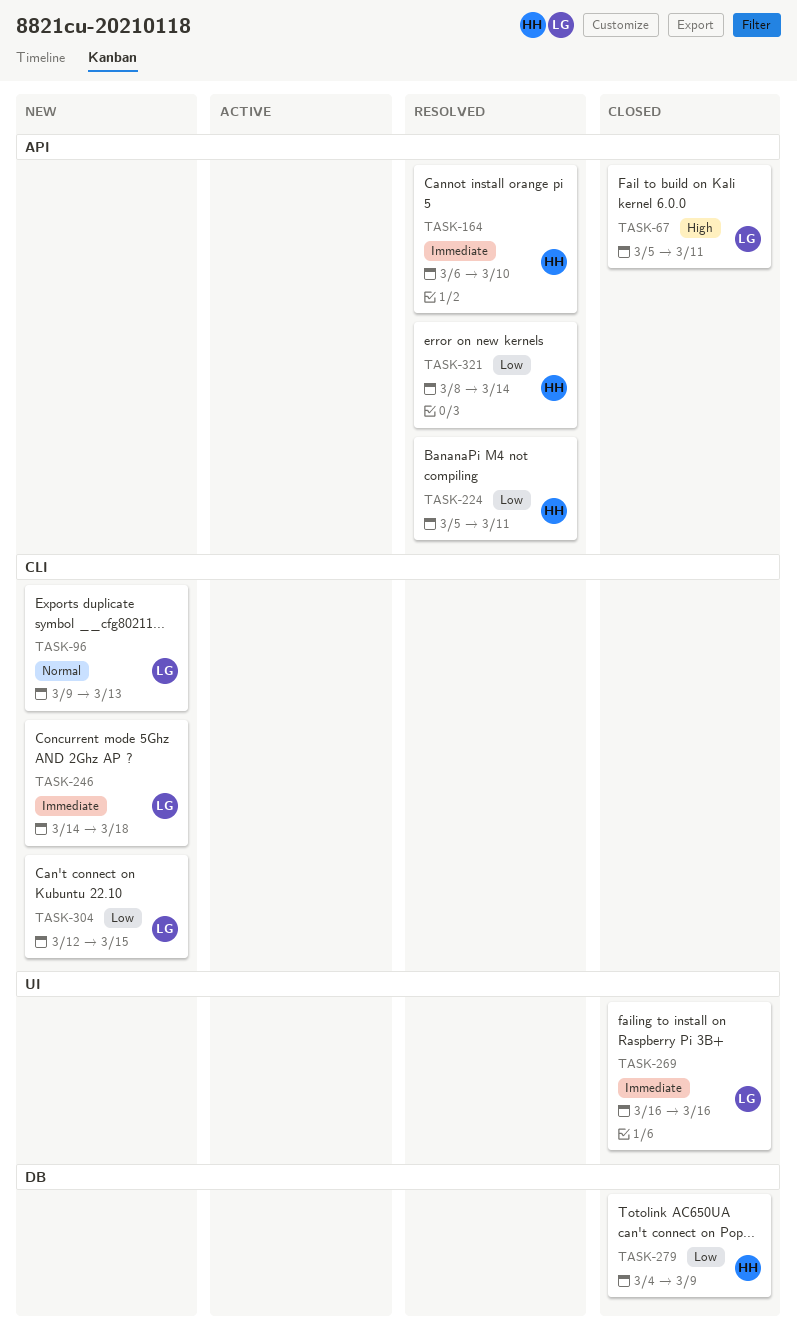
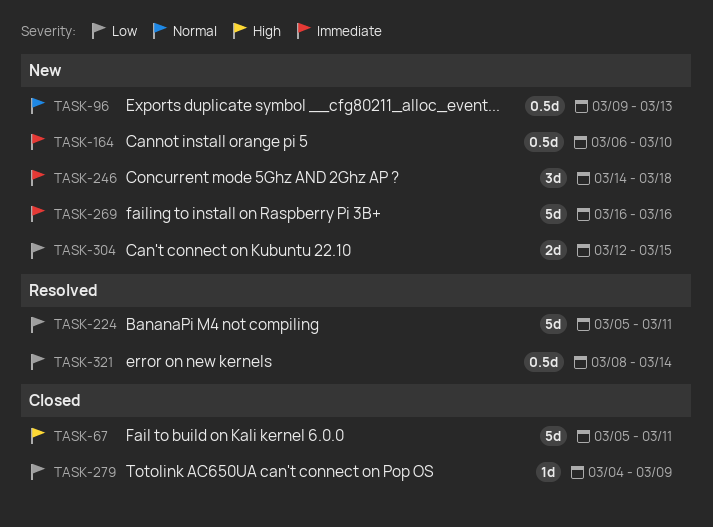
TASK-164, status: Resolved -> New
TASK-269, status: Closed -> New

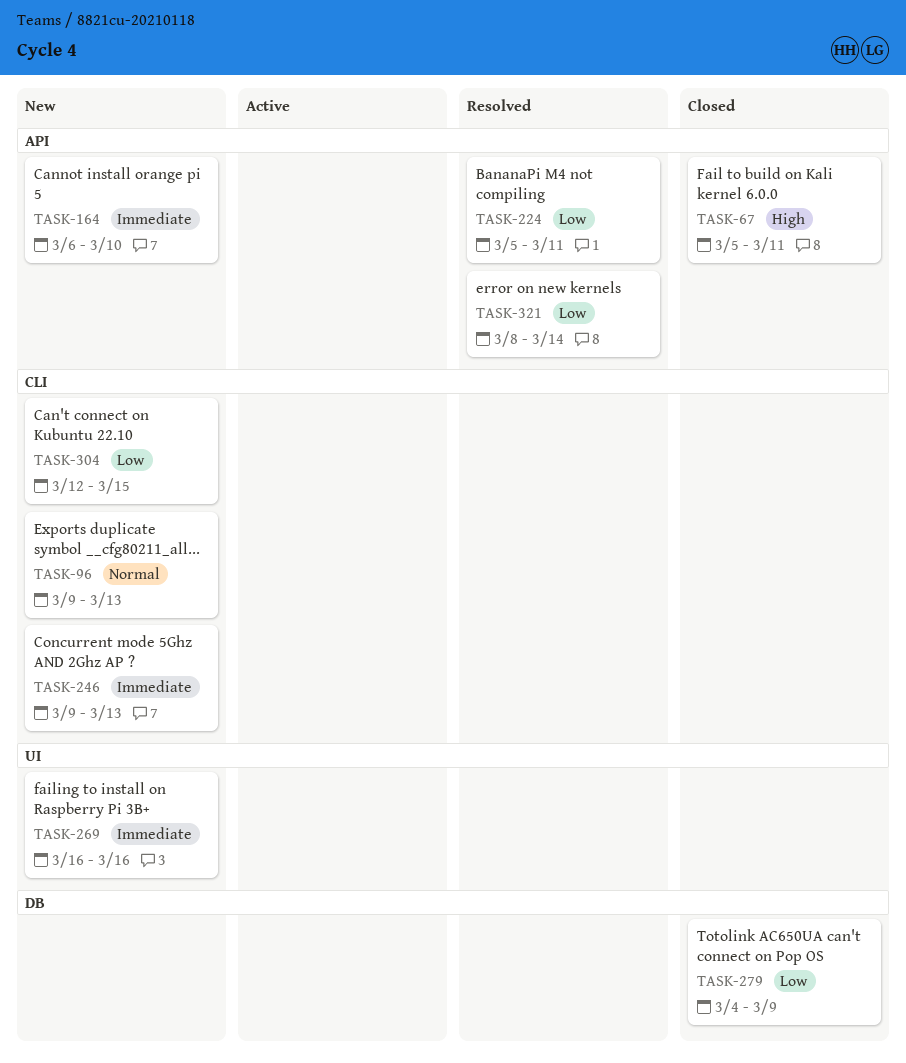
TASK-246, start: Mar 14 -> Mar 9
TASK-246, due: Mar 18 -> Mar 13

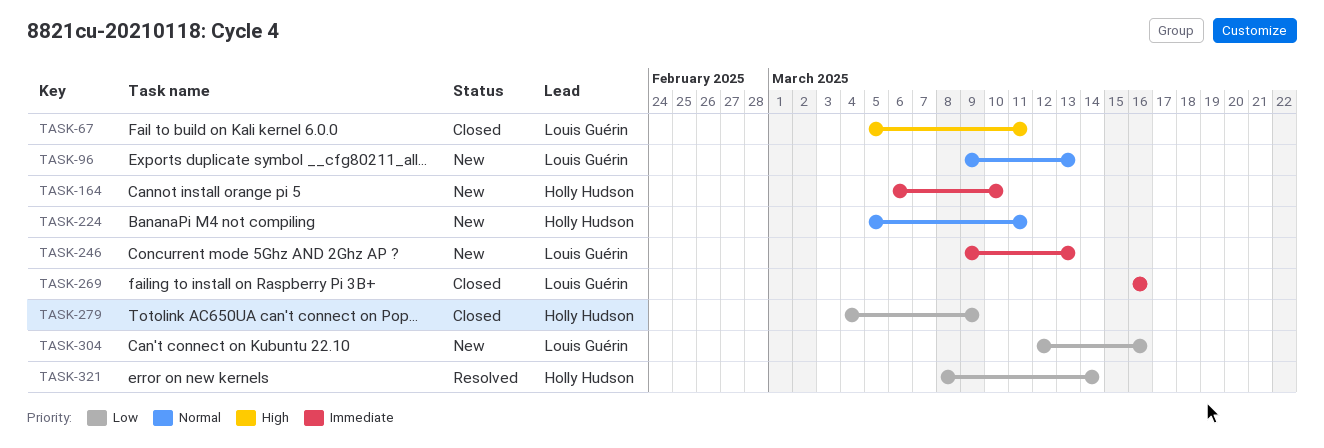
TASK-224, status: Resolved -> New
TASK-224, priority: Low -> Normal
TASK-269, status: New -> Closed
TASK-304, due: Mar 15 -> Mar 16

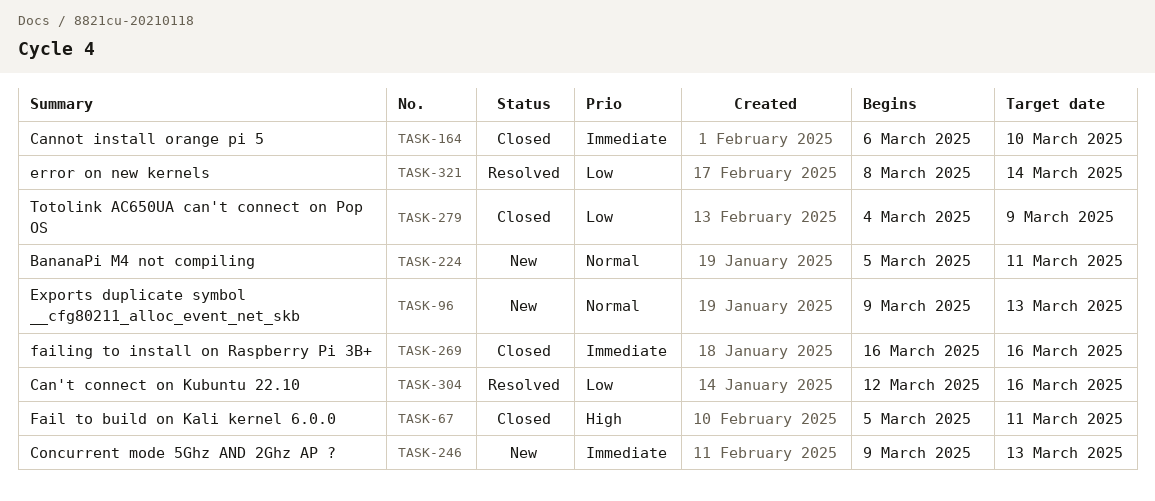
TASK-164, status: New -> Closed
TASK-304, status: New -> Resolved

